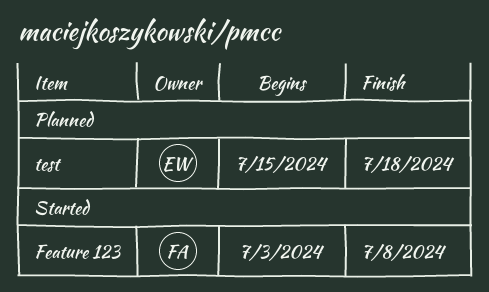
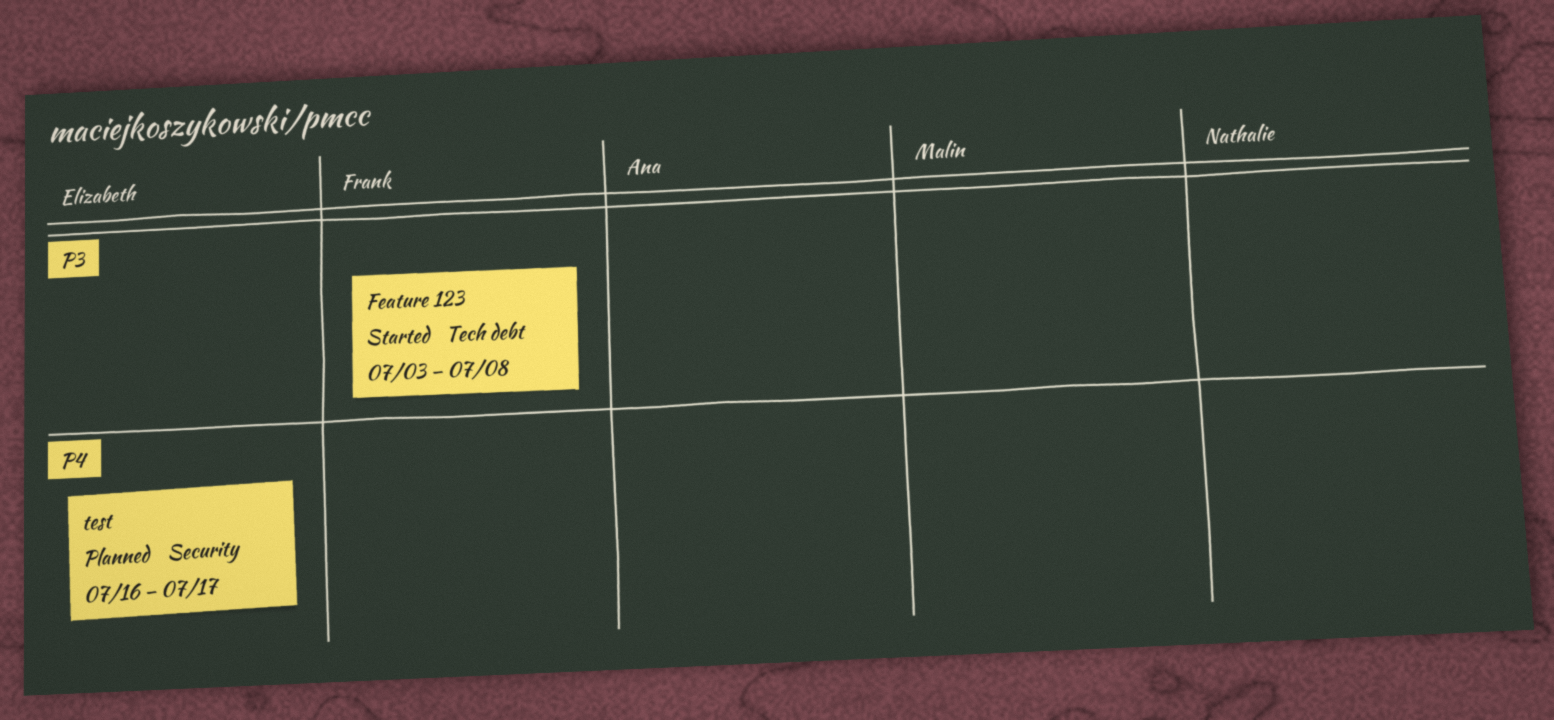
test, start: Jul 15 -> Jul 16
test, due: Jul 18 -> Jul 17

